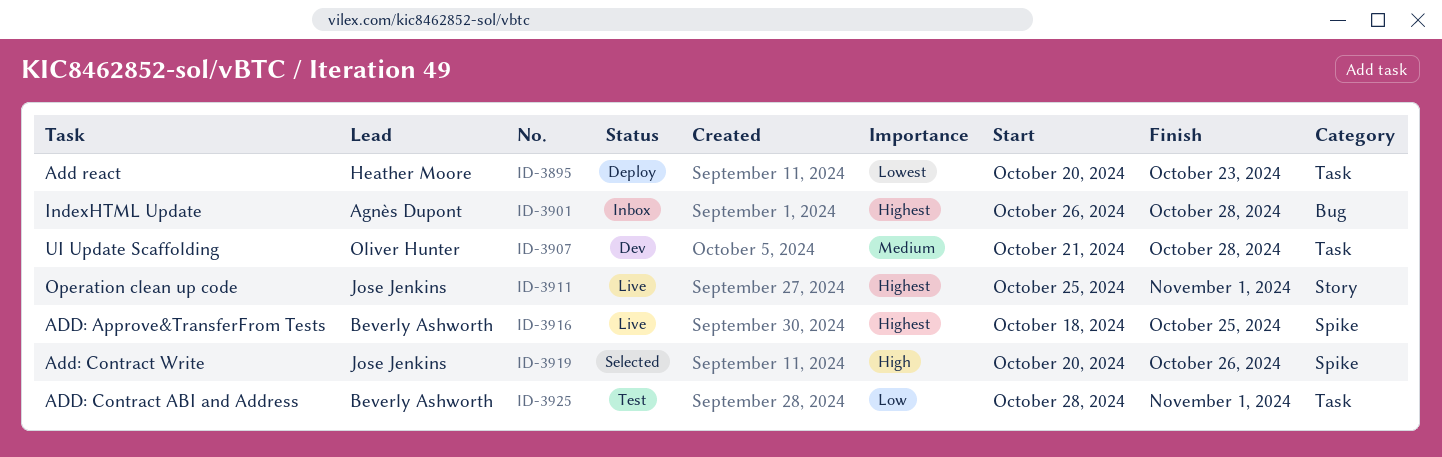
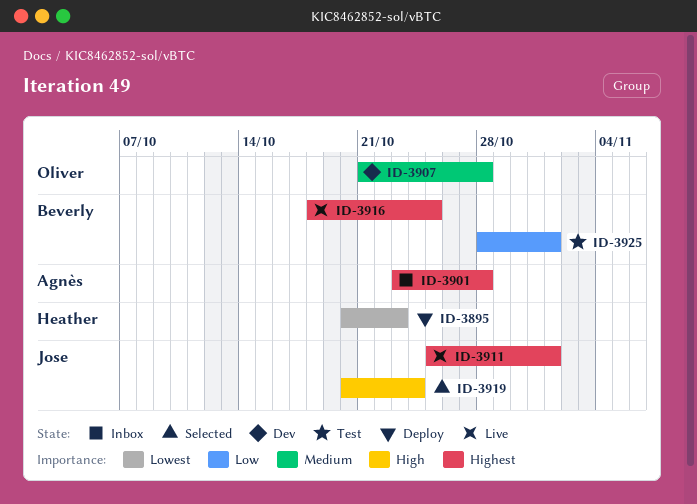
ID-3901, start: Oct 26 -> Oct 23
ID-3919, due: Oct 26 -> Oct 24

